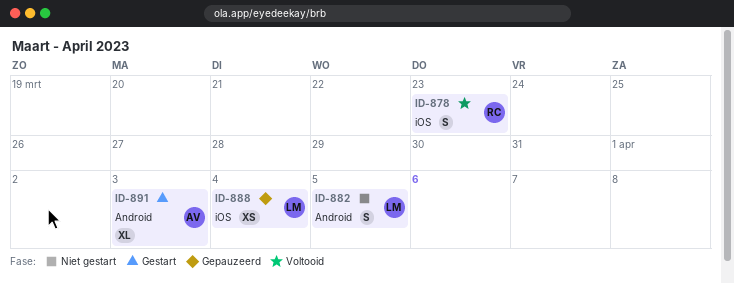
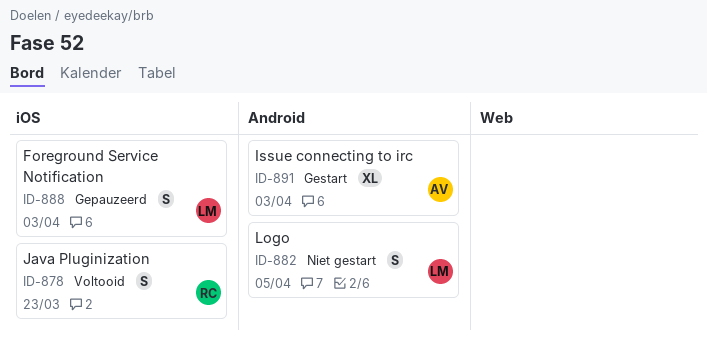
ID-888, estimate: XS -> S
ID-888, due: Apr 4 -> Apr 3

